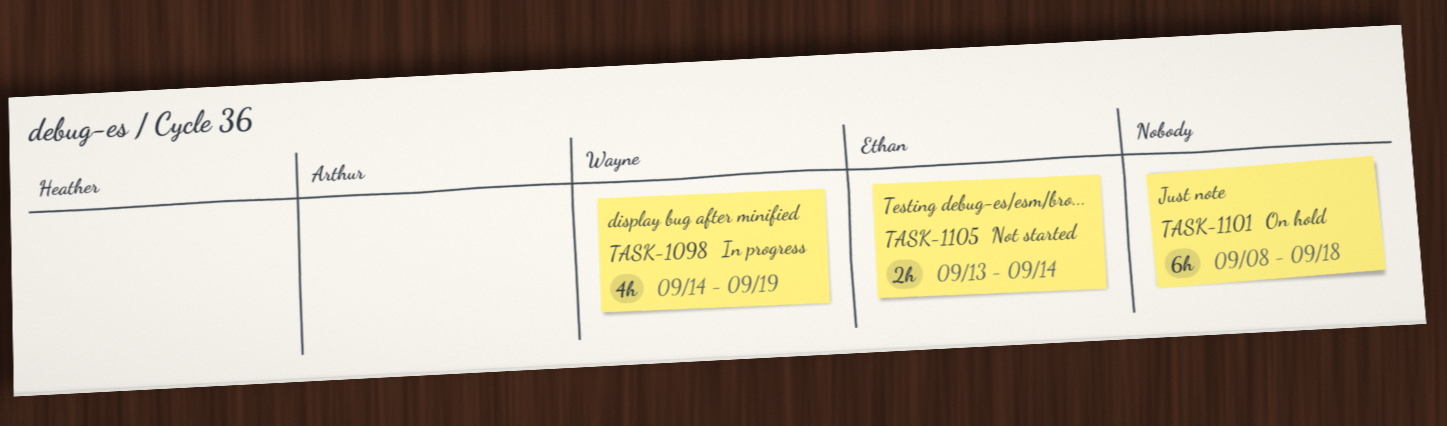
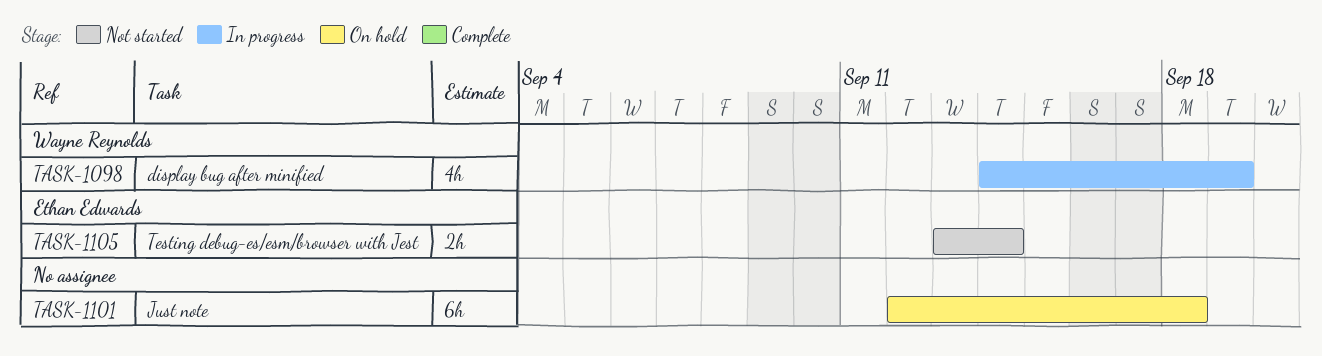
TASK-1101, start: Sep 8 -> Sep 12

